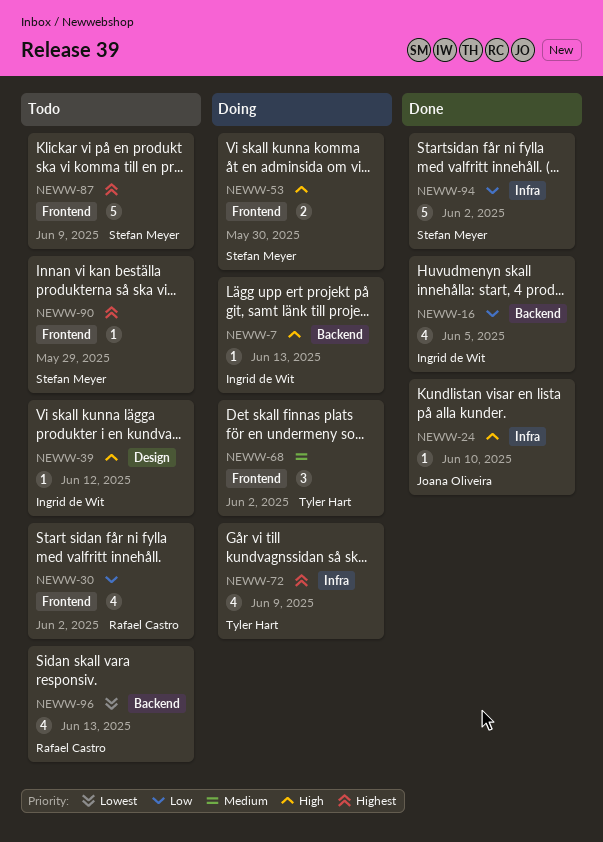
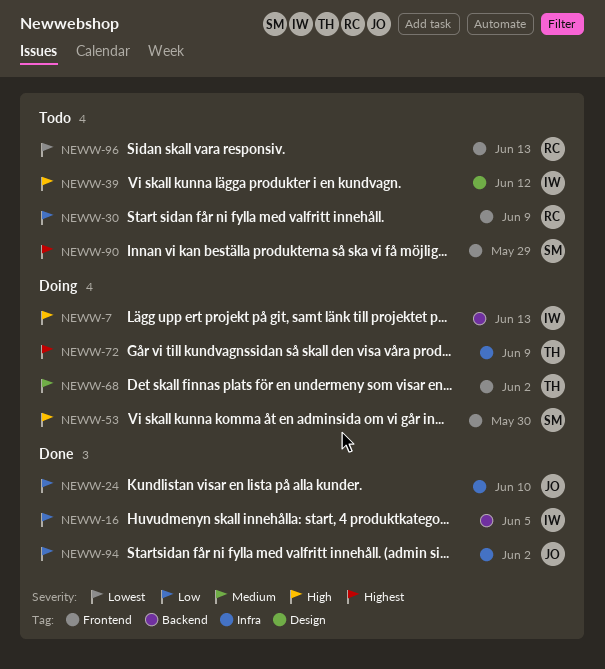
NEWW-24, priority: High -> Low
NEWW-30, due: Jun 2 -> Jun 9
NEWW-87: present -> none
NEWW-94, owner: Stefan Meyer -> Joana Oliveira
NEWW-96, label: Backend -> Frontend

